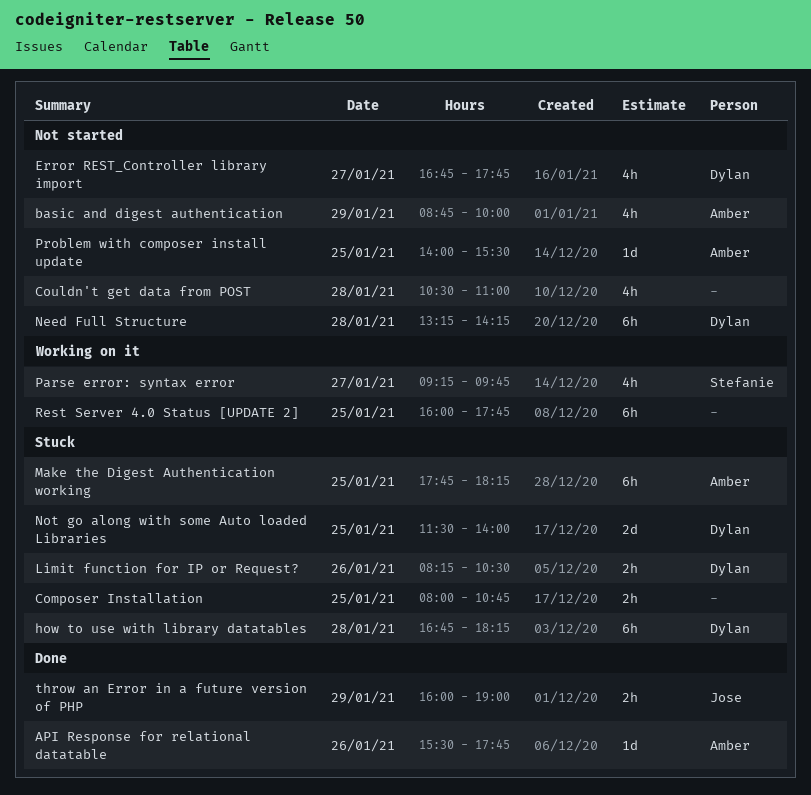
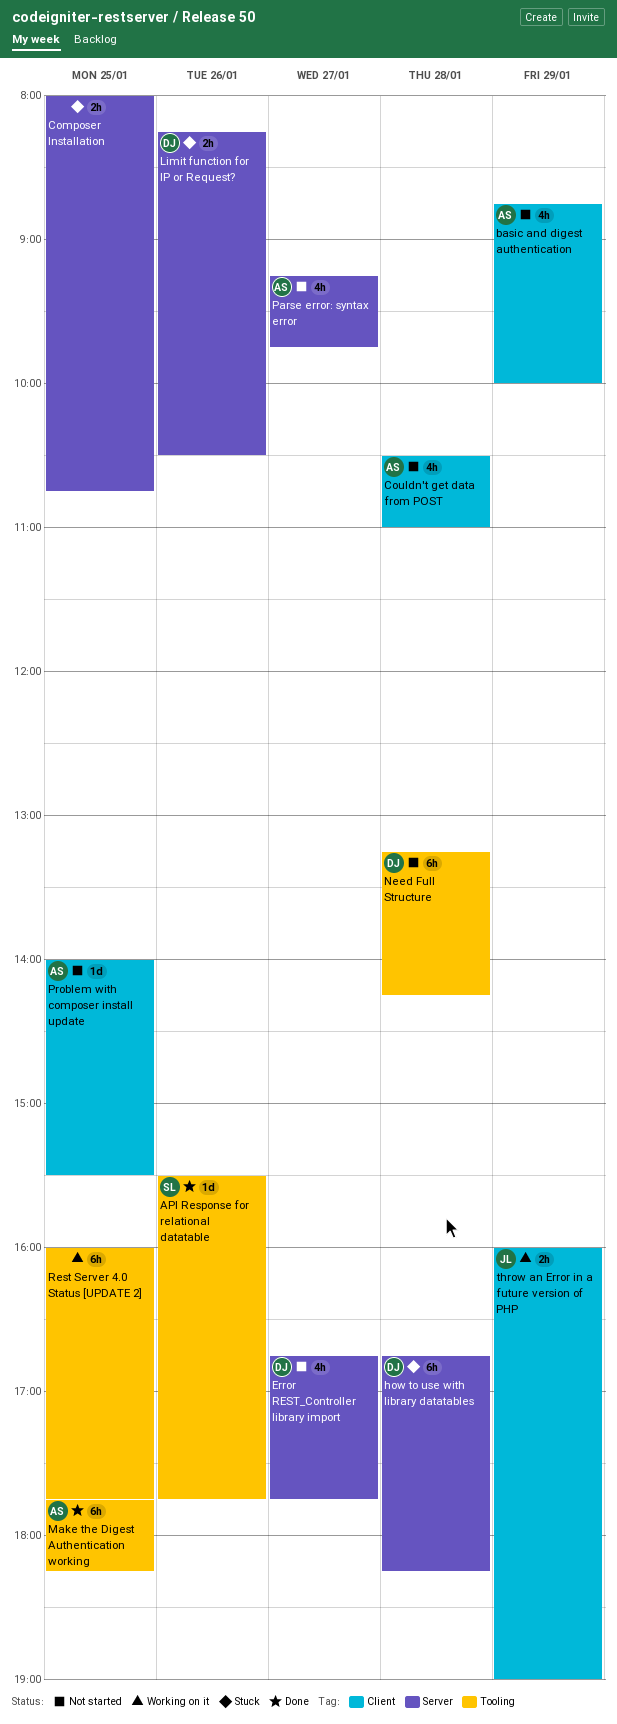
API Response for relational datatable, owner: Amber -> Stefanie
Couldn't get data from POST, owner: none -> Amber
Make the Digest Authentication working, status: Stuck -> Done
Not go along with some Auto loaded Libraries: present -> none
Parse error: syntax error, status: Working on it -> Not started
Parse error: syntax error, owner: Stefanie -> Amber
throw an Error in a future version of PHP, status: Done -> Working on it

